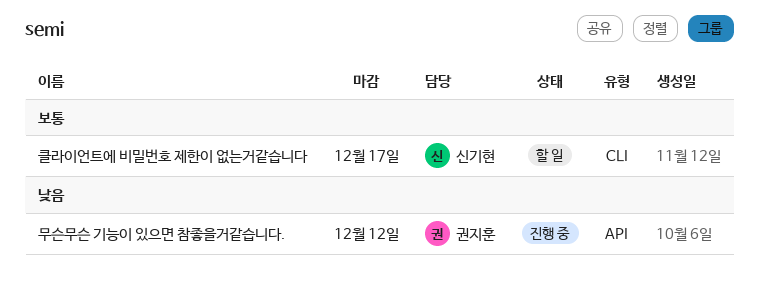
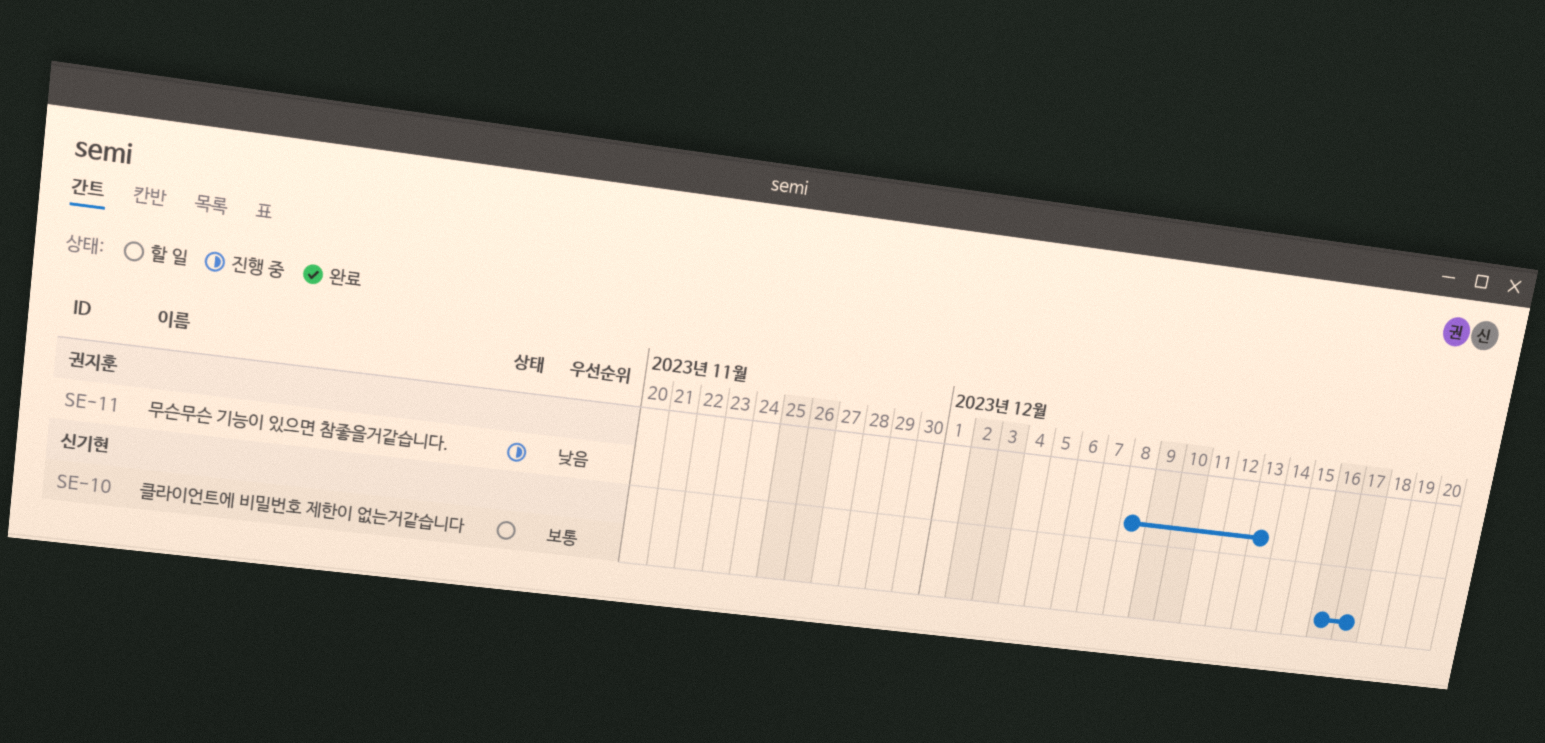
무슨무슨 기능이 있으면 참좋을거같습니다., due: Dec 12 -> Dec 13

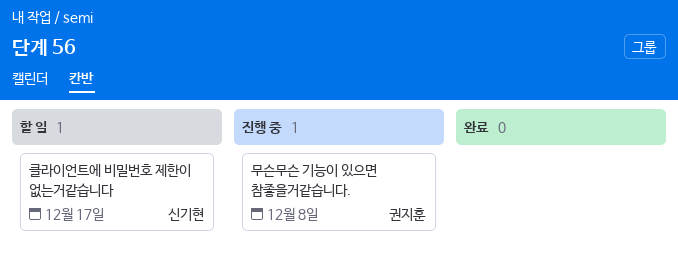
무슨무슨 기능이 있으면 참좋을거같습니다., due: Dec 13 -> Dec 8

